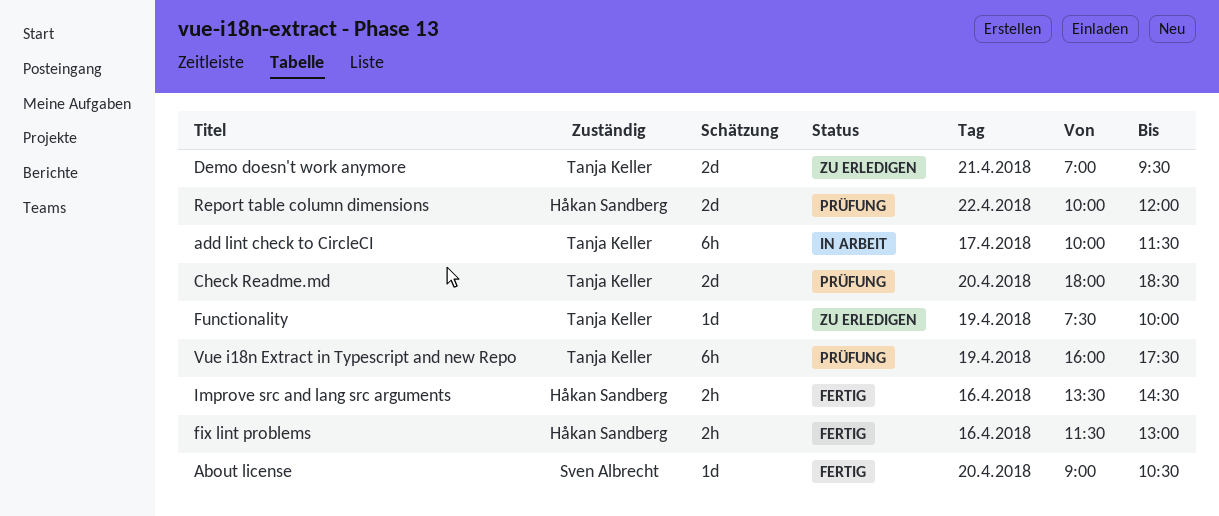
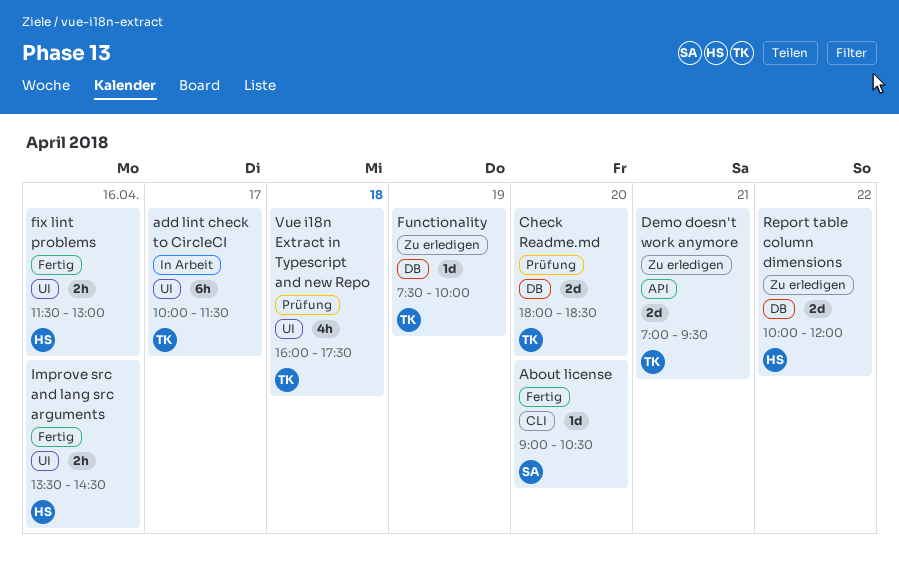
Report table column dimensions, status: Prüfung -> Zu erledigen
Vue i18n Extract in Typescript and new Repo, estimate: 6h -> 4h
Vue i18n Extract in Typescript and new Repo, day: Apr 19 -> Apr 18

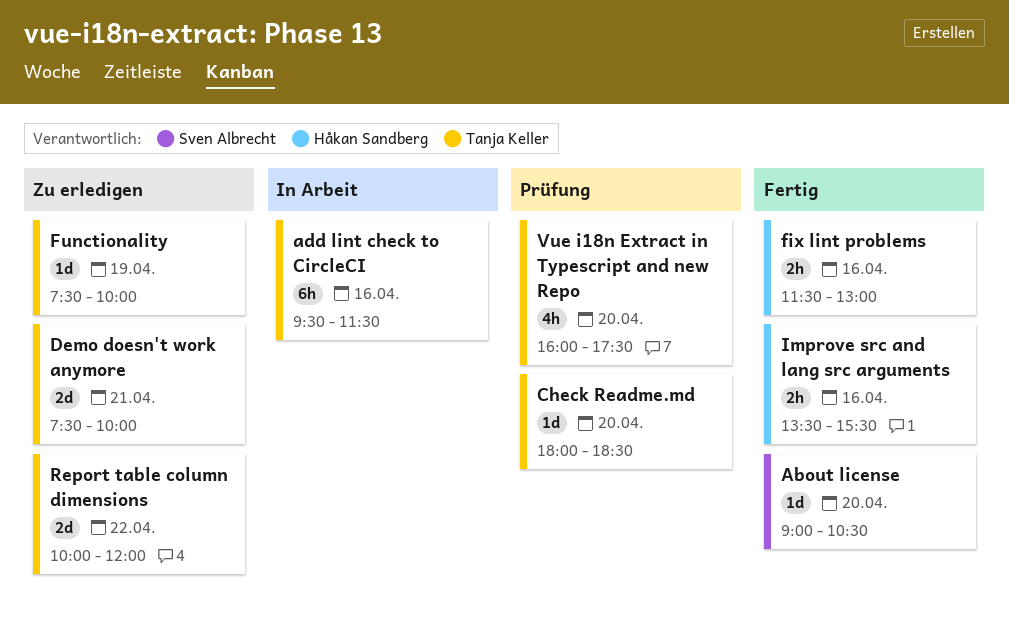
add lint check to CircleCI, day: Apr 17 -> Apr 16
add lint check to CircleCI, begins: 10:00 -> 09:30
Check Readme.md, estimate: 2d -> 1d
Demo doesn't work anymore, begins: 07:00 -> 07:30
Demo doesn't work anymore, ends: 09:30 -> 10:00
Improve src and lang src arguments, ends: 14:30 -> 15:30
Report table column dimensions, owner: Håkan Sandberg -> Tanja Keller
Vue i18n Extract in Typescript and new Repo, day: Apr 18 -> Apr 20

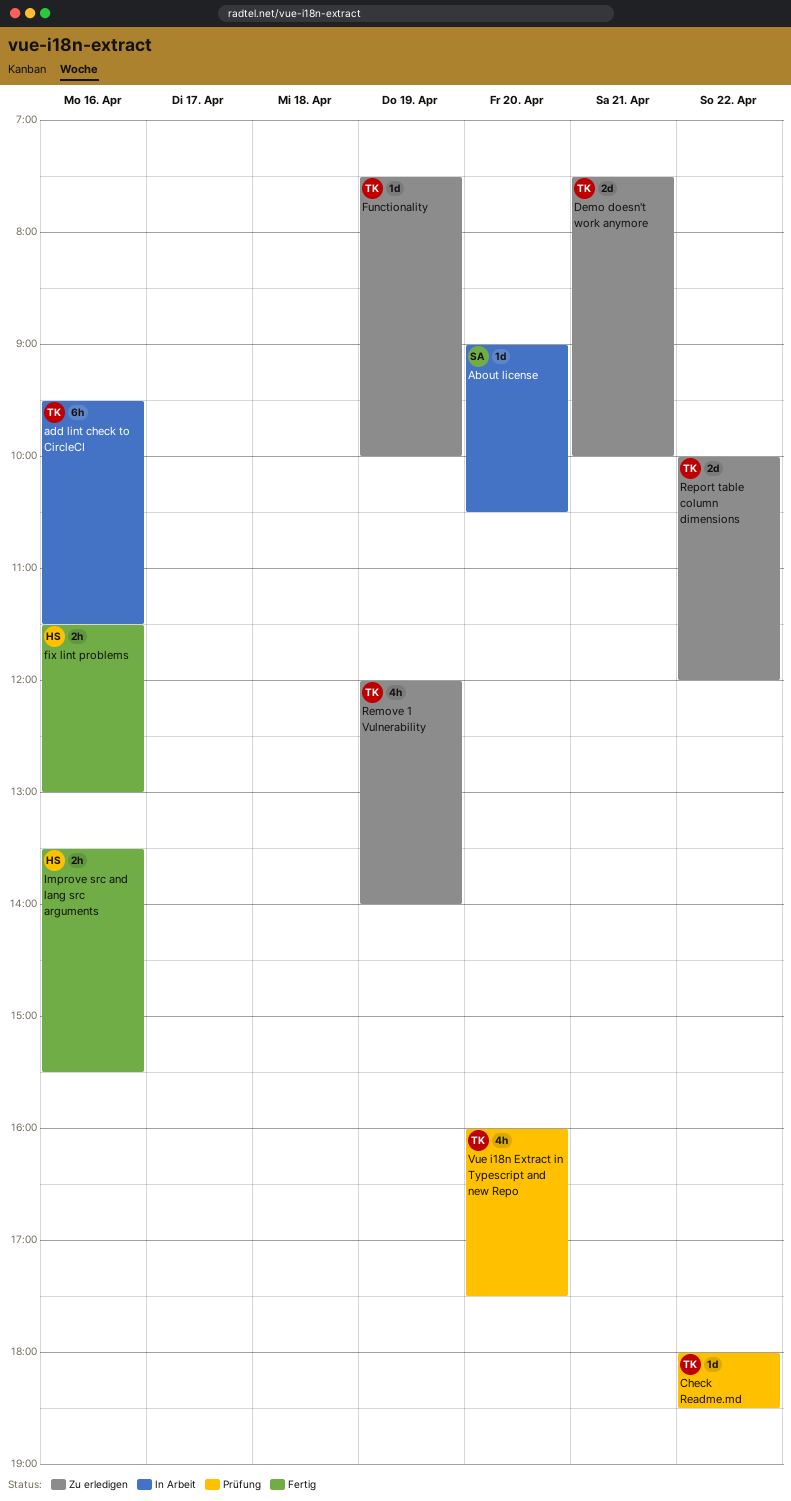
About license, status: Fertig -> In Arbeit
Check Readme.md, day: Apr 20 -> Apr 22
Remove 1 Vulnerability: none -> present

